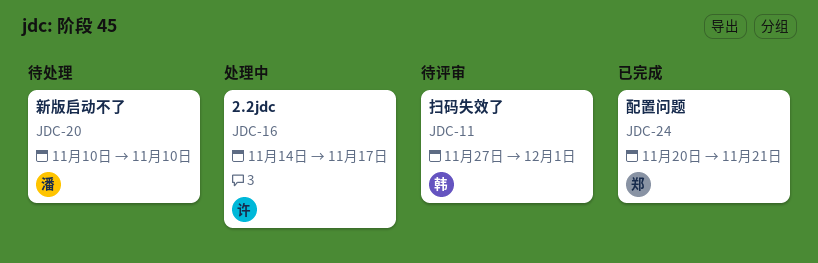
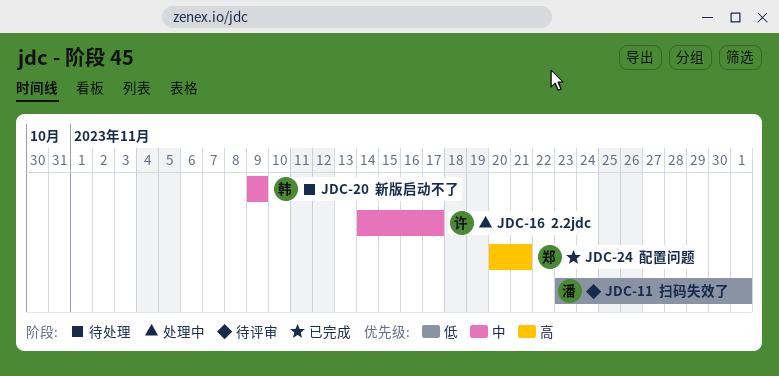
JDC-11, owner: 韩 -> 潘
JDC-11, start: Nov 27 -> Nov 23
JDC-20, owner: 潘 -> 韩
JDC-20, start: Nov 10 -> Nov 9
JDC-20, due: Nov 10 -> Nov 9

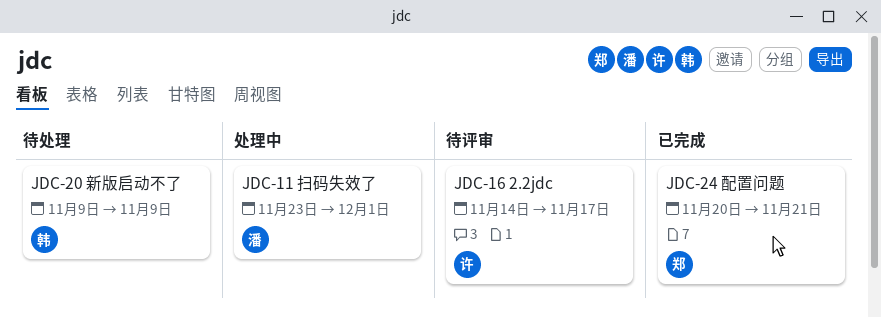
JDC-11, status: 待评审 -> 处理中
JDC-16, status: 处理中 -> 待评审

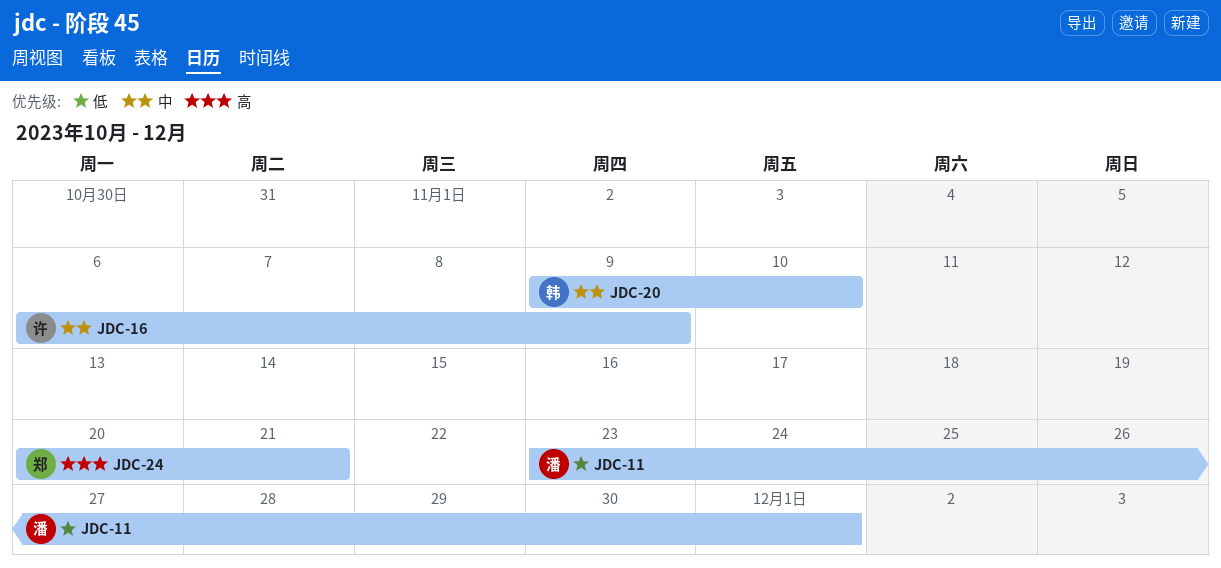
JDC-16, start: Nov 14 -> Nov 6
JDC-16, due: Nov 17 -> Nov 9
JDC-20, due: Nov 9 -> Nov 10

